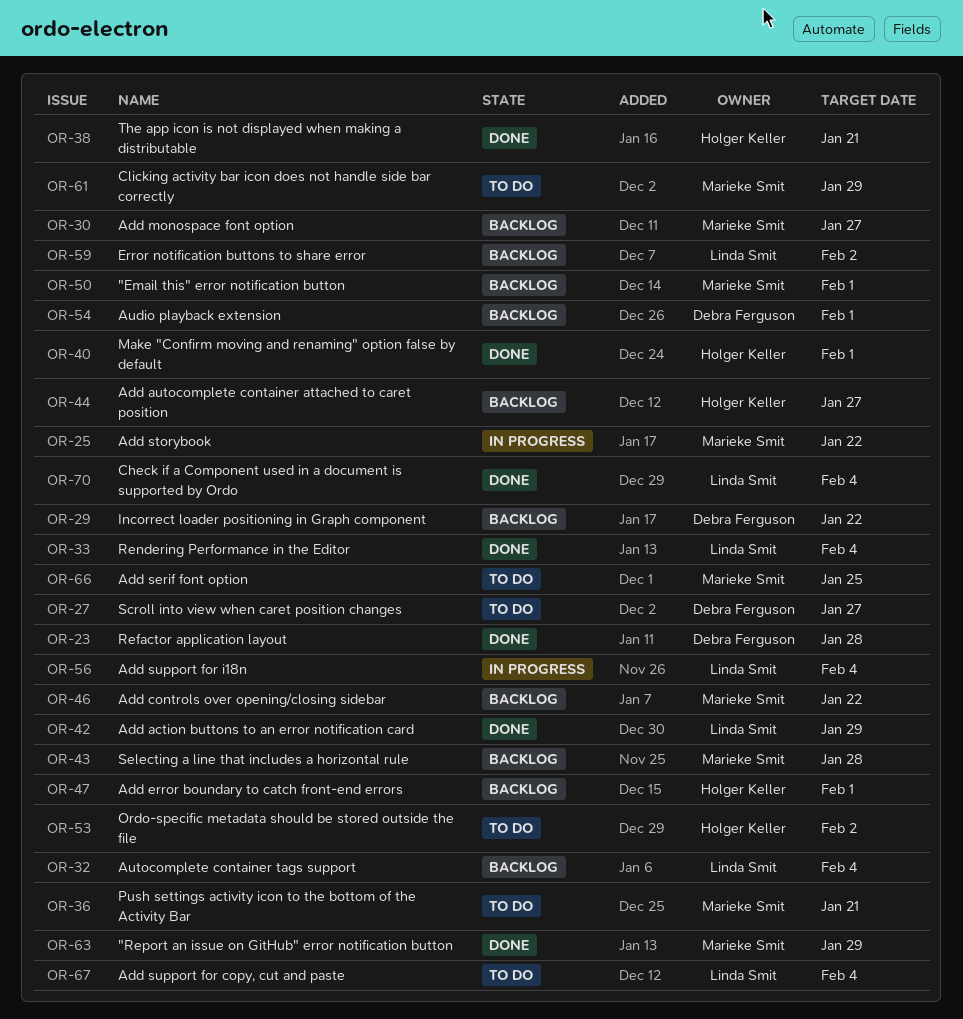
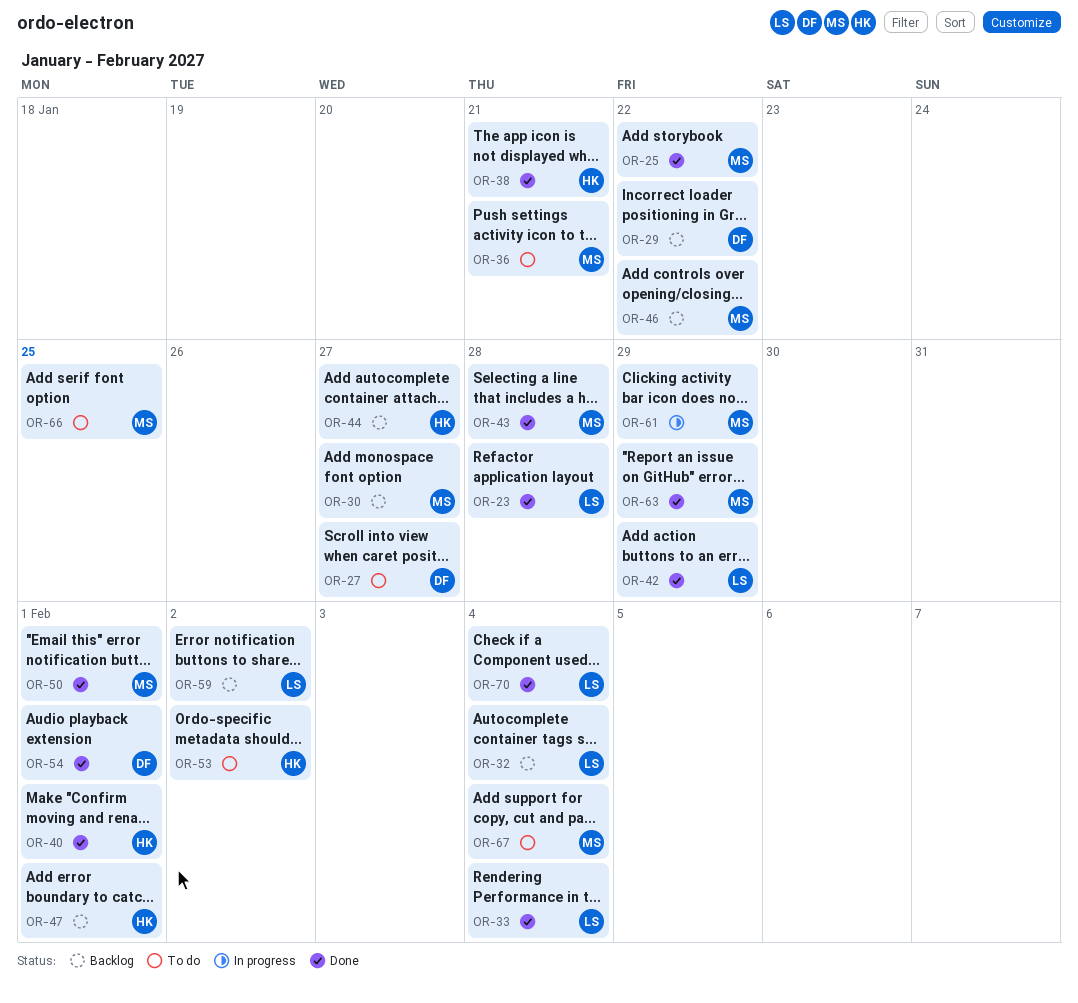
OR-23, owner: Debra Ferguson -> Linda Smit
OR-25, status: In progress -> Done
OR-43, status: Backlog -> Done
OR-50, status: Backlog -> Done
OR-54, status: Backlog -> Done
OR-56: present -> none
OR-61, status: To do -> In progress
OR-67, owner: Linda Smit -> Marieke Smit

